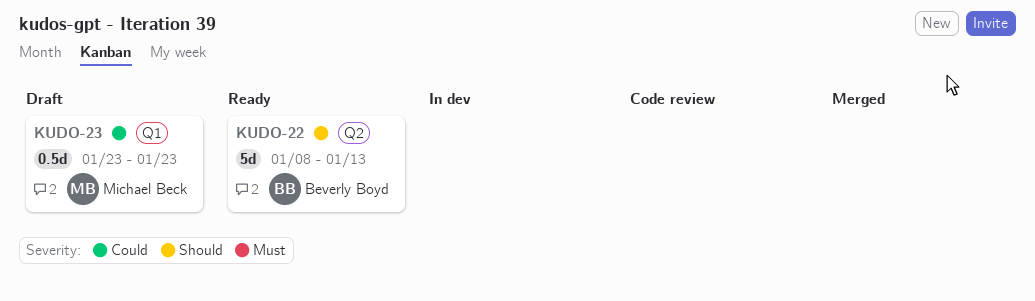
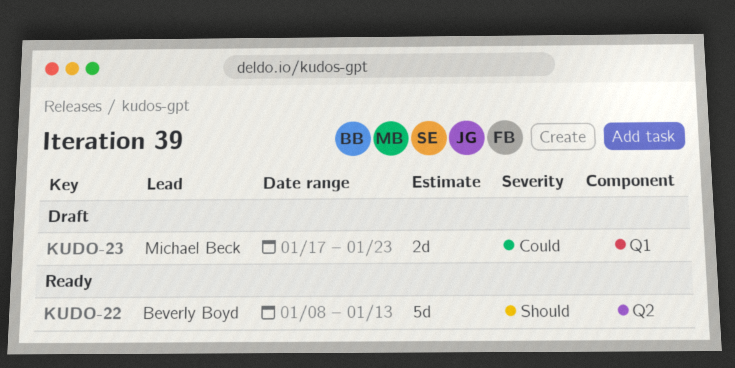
KUDO-23, estimate: 0.5d -> 2d
KUDO-23, start: Jan 23 -> Jan 17

